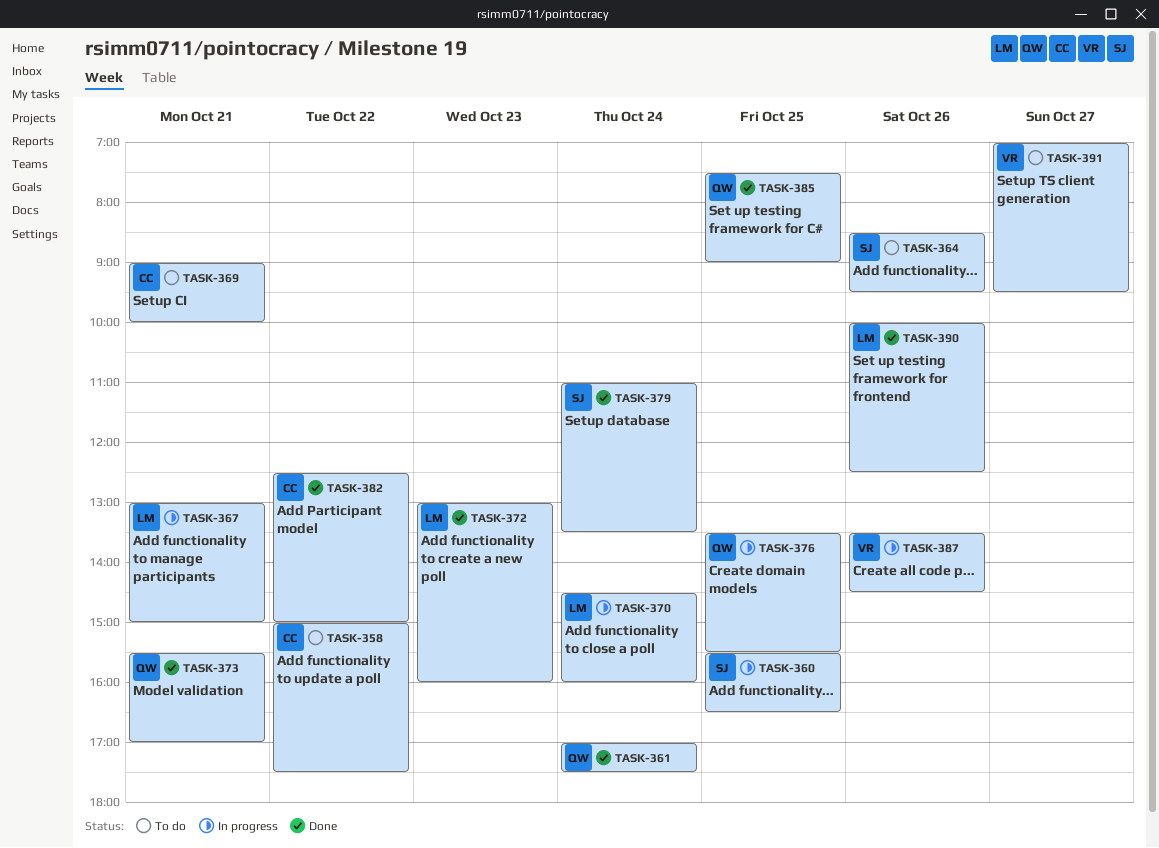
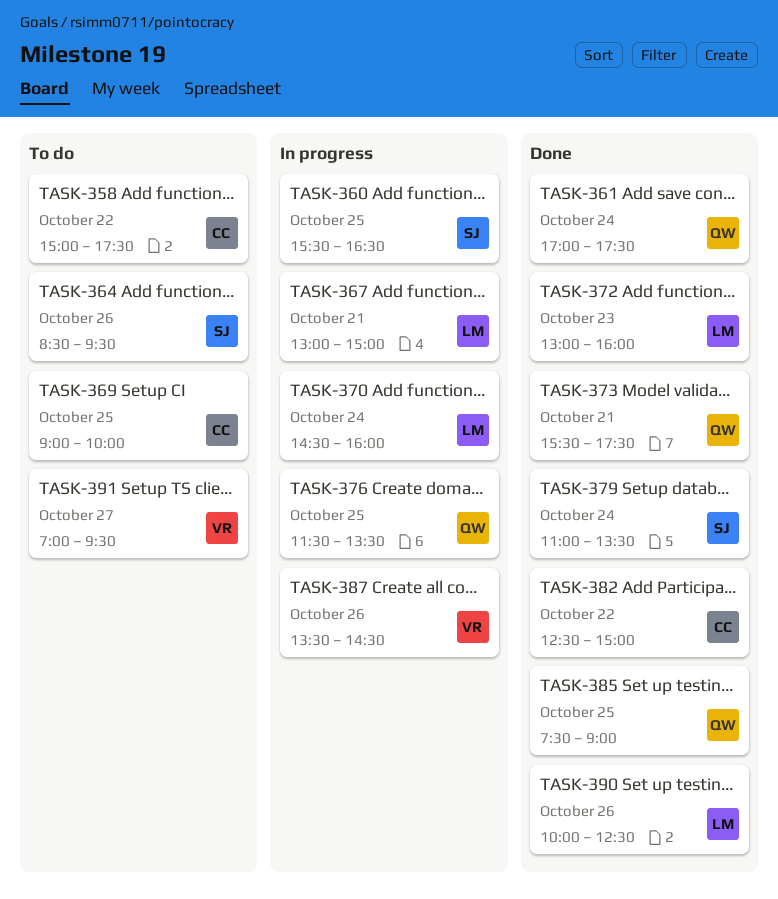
TASK-369, day: Oct 21 -> Oct 25
TASK-373, ends: 17:00 -> 17:30
TASK-376, begins: 13:30 -> 11:30
TASK-376, ends: 15:30 -> 13:30

